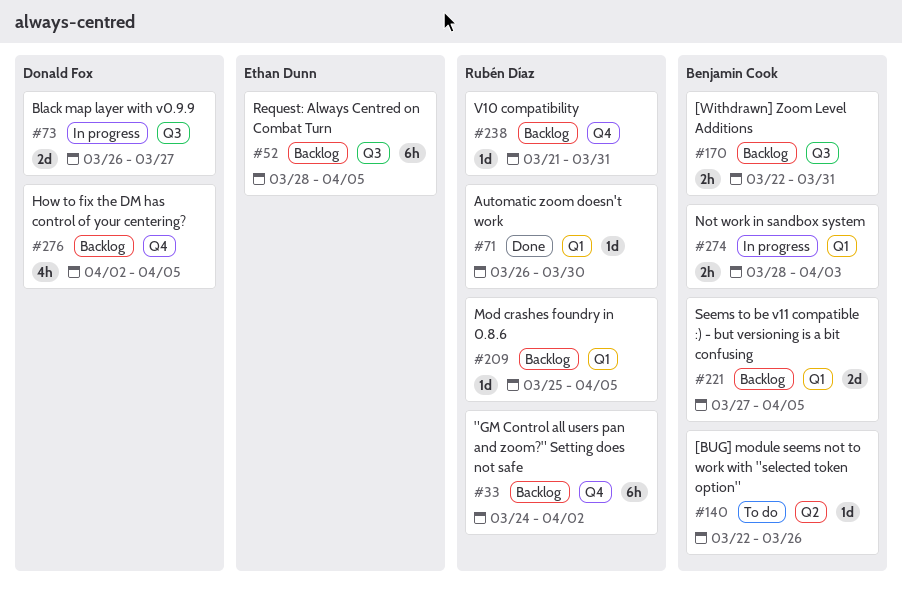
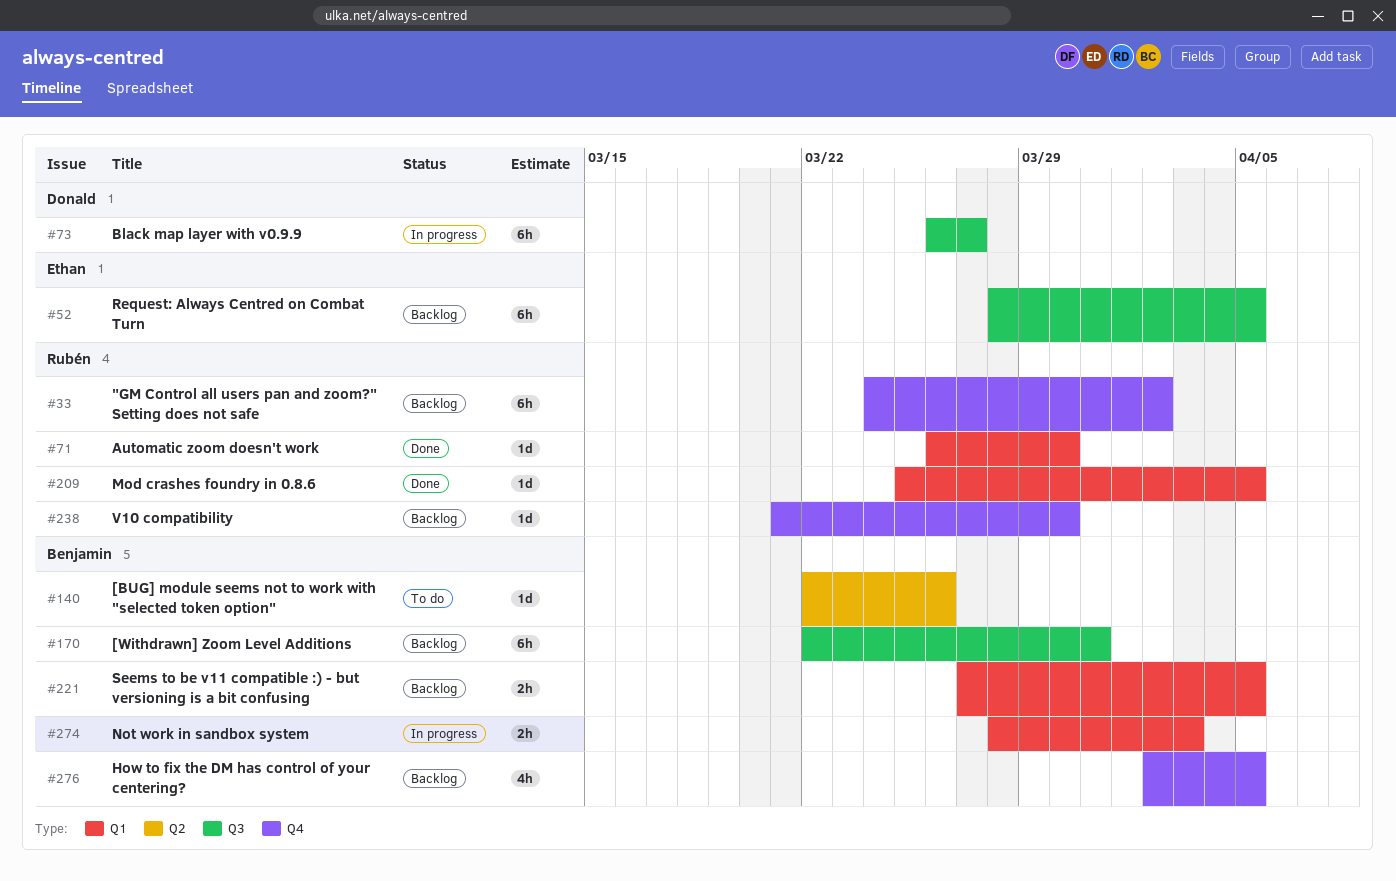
#73, estimate: 2d -> 6h
#170, estimate: 2h -> 6h
#209, status: Backlog -> Done
#221, estimate: 2d -> 2h
#238, due: Mar 31 -> Mar 30
#276, owner: Donald Fox -> Benjamin Cook

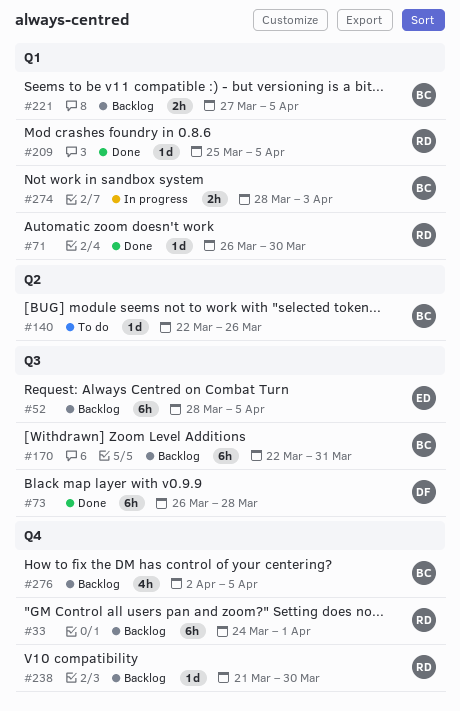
#33, due: Apr 2 -> Apr 1
#73, status: In progress -> Done
#73, due: Mar 27 -> Mar 28

